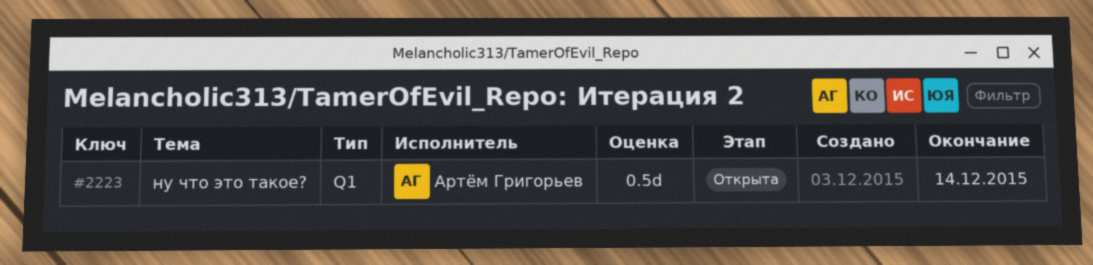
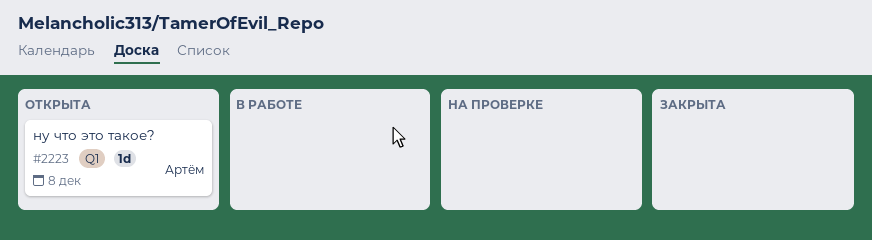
#2223, estimate: 0.5d -> 1d
#2223, due: Dec 14 -> Dec 8

